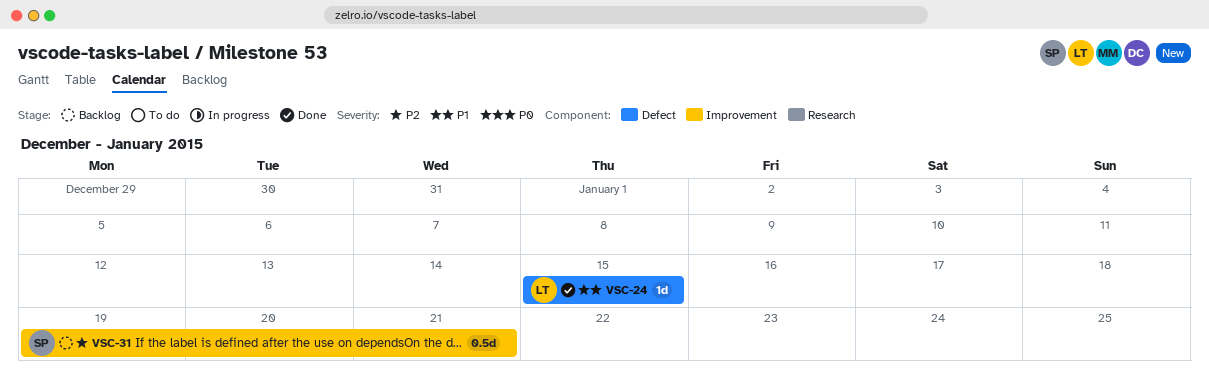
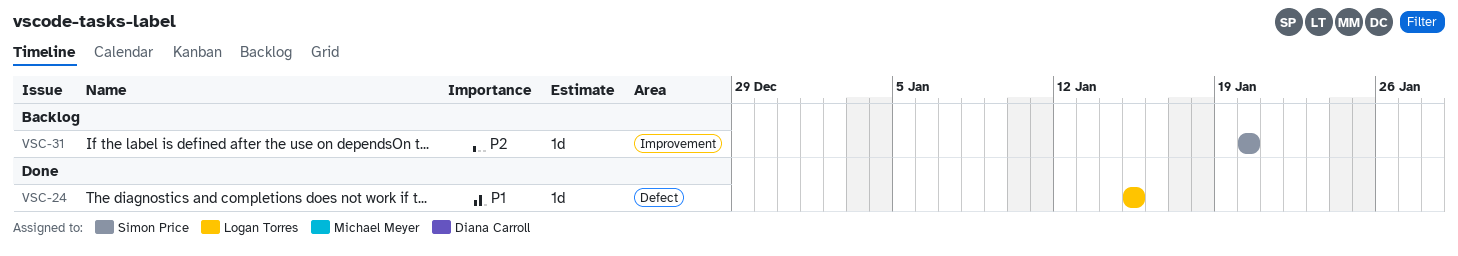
VSC-31, estimate: 0.5d -> 1d
VSC-31, start: Jan 19 -> Jan 20
VSC-31, due: Jan 21 -> Jan 20

